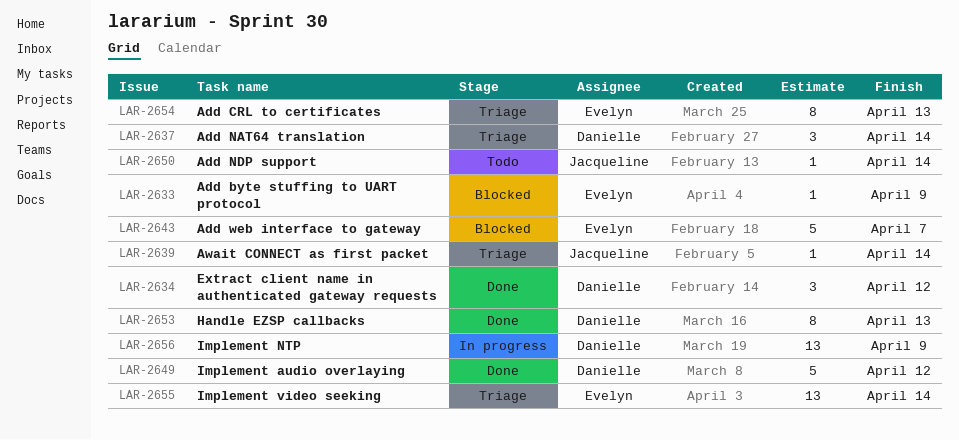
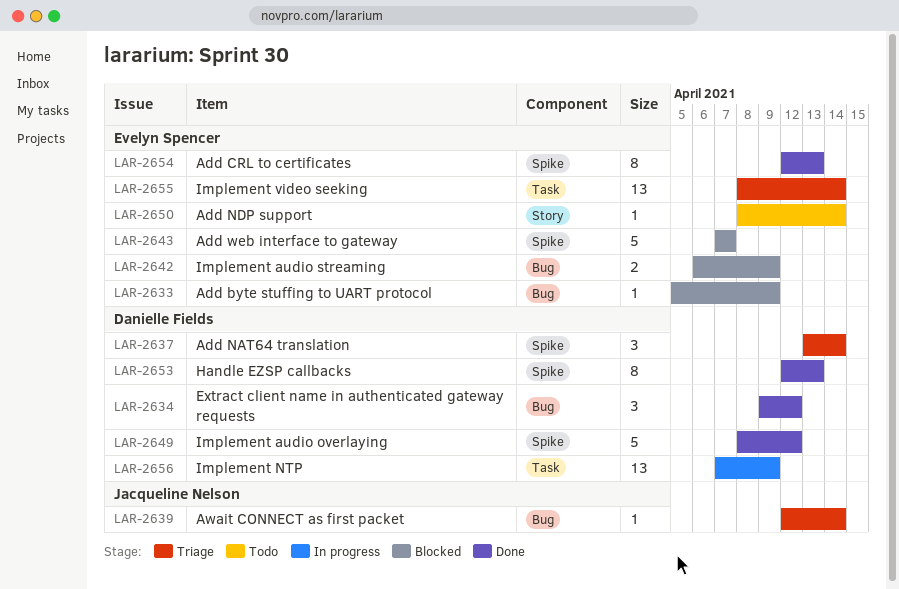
LAR-2642: none -> present
LAR-2650, owner: Jacqueline Nelson -> Evelyn Spencer
LAR-2654, status: Triage -> Done

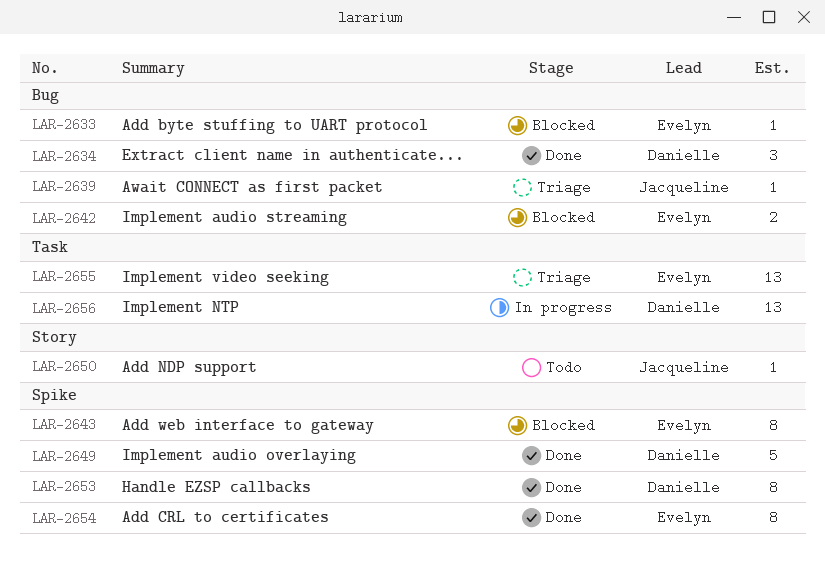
LAR-2637: present -> none
LAR-2643, estimate: 5 -> 8
LAR-2650, owner: Evelyn Spencer -> Jacqueline Nelson

